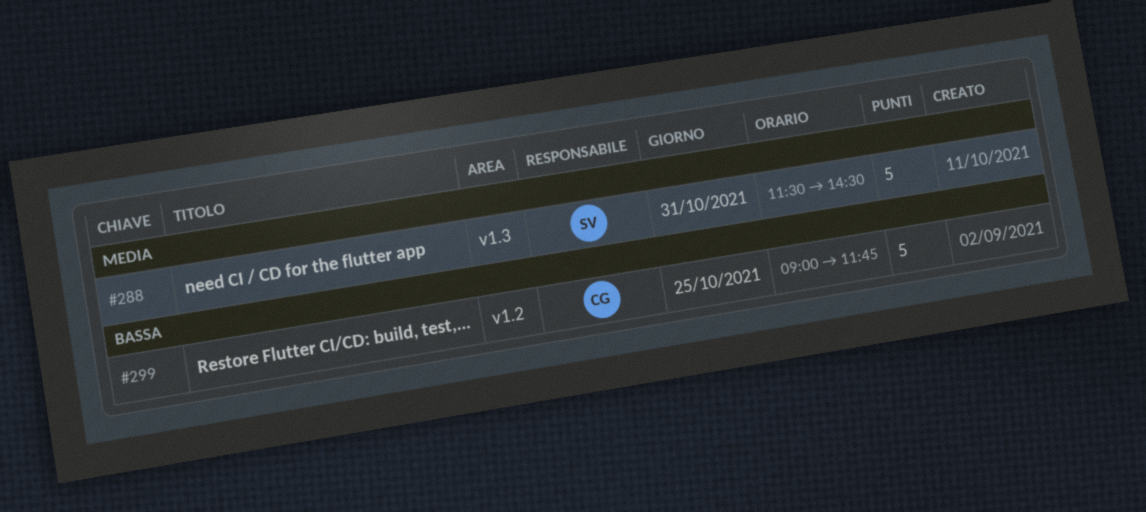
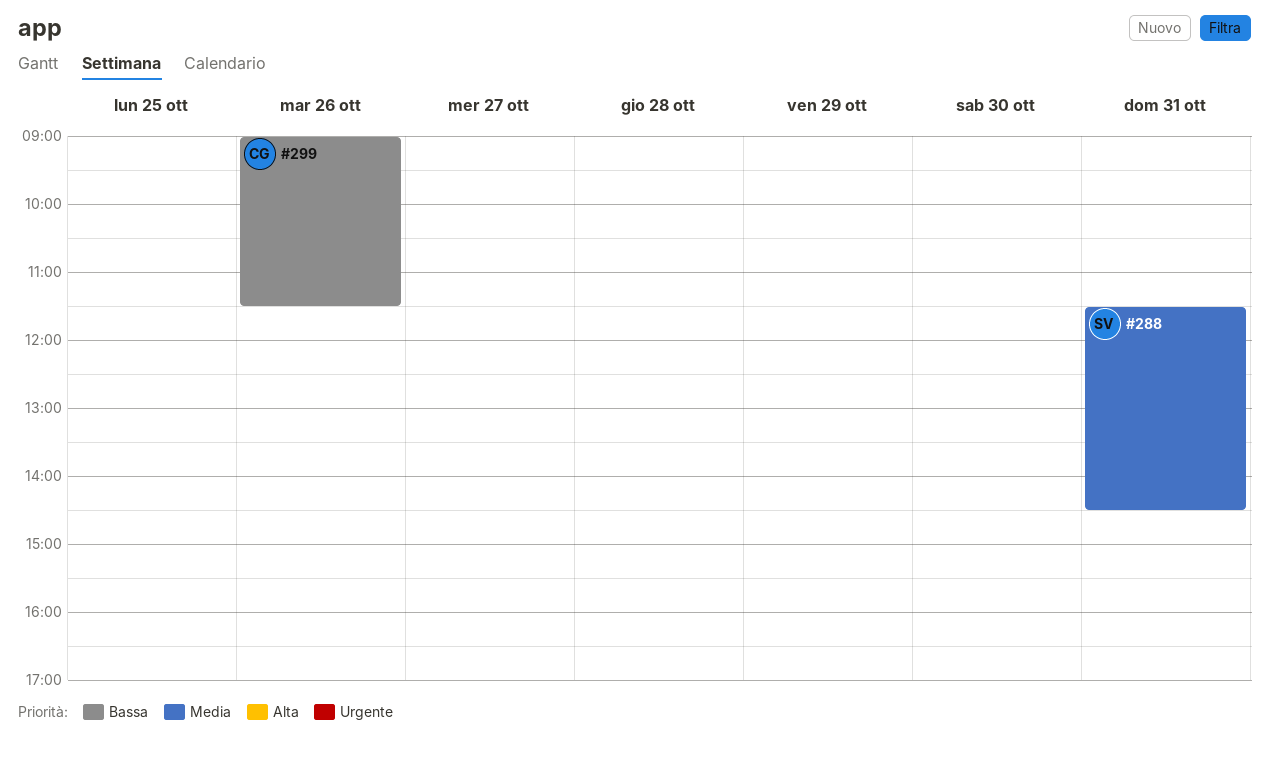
#299, day: Oct 25 -> Oct 26
#299, ends: 11:45 -> 11:30

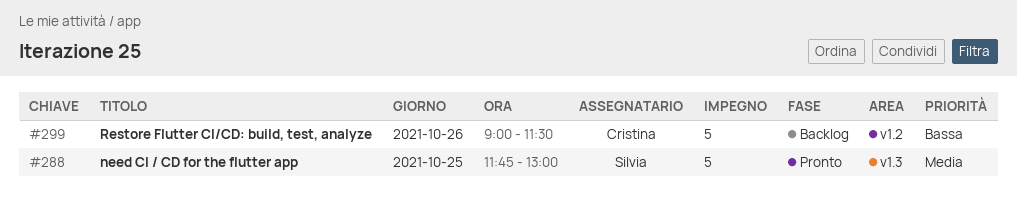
#288, day: Oct 31 -> Oct 25
#288, begins: 11:30 -> 11:45
#288, ends: 14:30 -> 13:00

